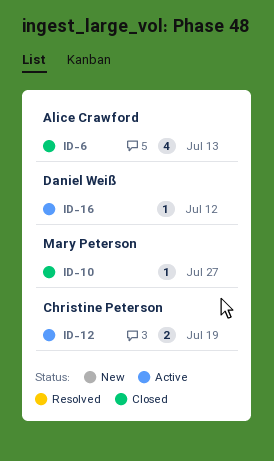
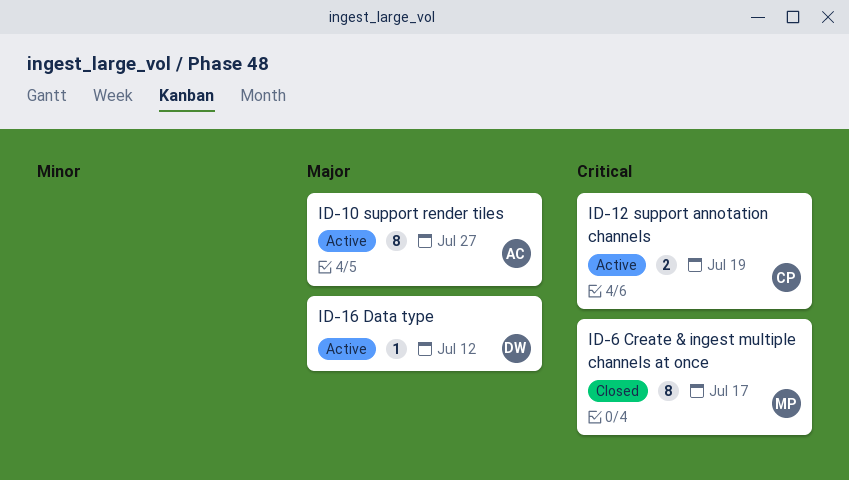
ID-6, owner: Alice Crawford -> Mary Peterson
ID-6, estimate: 4 -> 8
ID-6, due: Jul 13 -> Jul 17
ID-10, status: Closed -> Active
ID-10, owner: Mary Peterson -> Alice Crawford
ID-10, estimate: 1 -> 8

